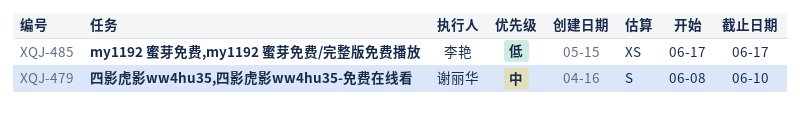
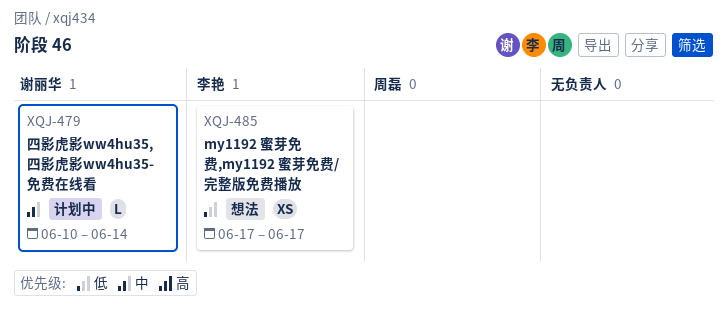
XQJ-479, estimate: S -> L
XQJ-479, start: Jun 8 -> Jun 10
XQJ-479, due: Jun 10 -> Jun 14

